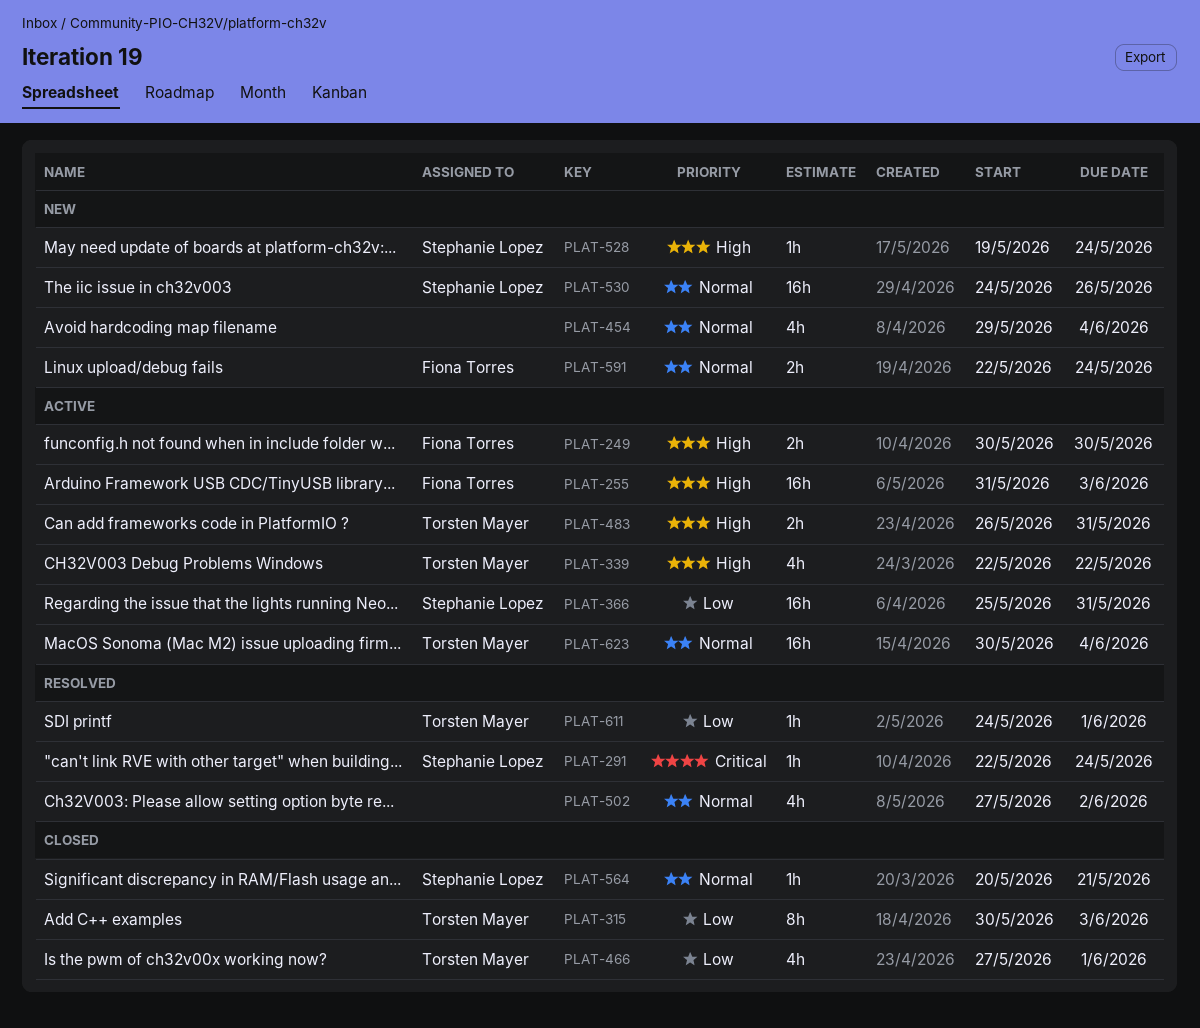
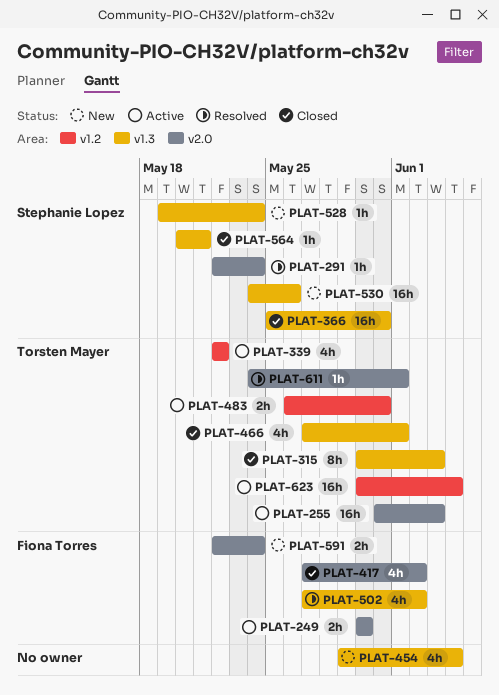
PLAT-255, owner: Fiona Torres -> Torsten Mayer
PLAT-366, status: Active -> Closed
PLAT-417: none -> present
PLAT-502, owner: none -> Fiona Torres

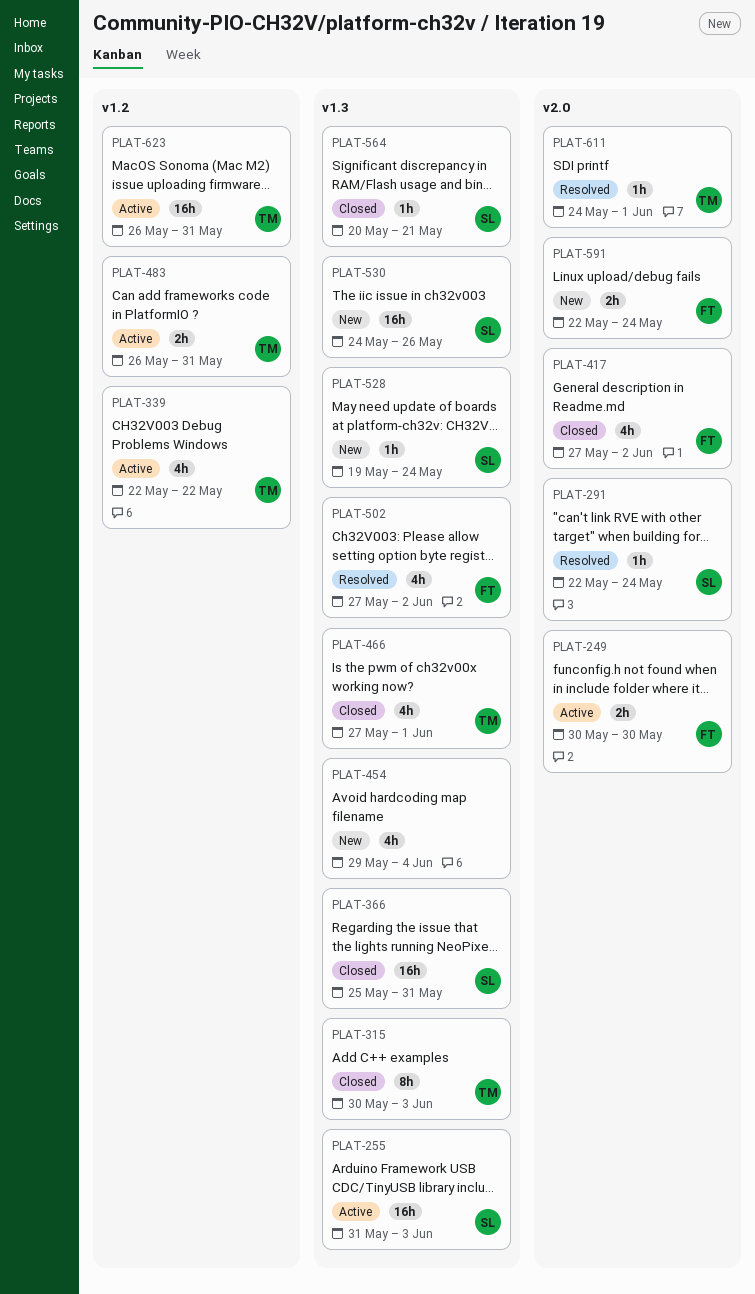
PLAT-255, owner: Torsten Mayer -> Stephanie Lopez
PLAT-255, label: v2.0 -> v1.3
PLAT-623, start: May 30 -> May 26
PLAT-623, due: Jun 4 -> May 31

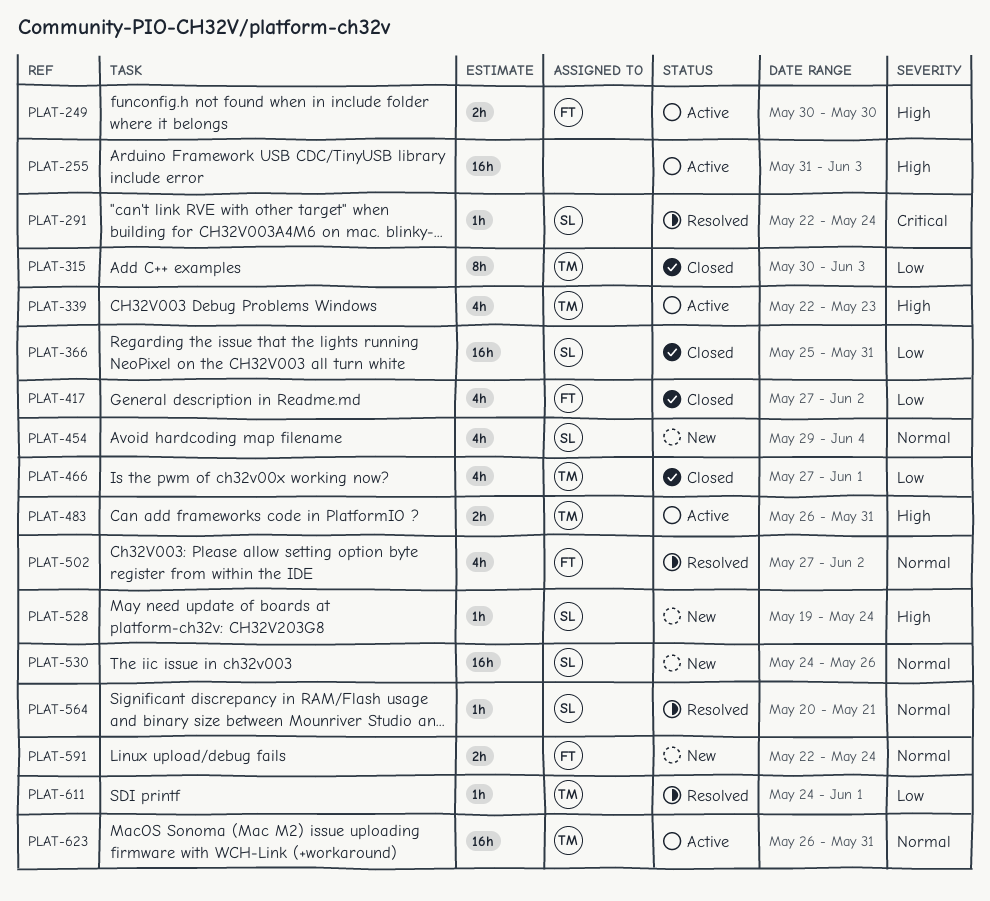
PLAT-255, owner: SL -> none
PLAT-339, due: May 22 -> May 23
PLAT-454, owner: none -> SL
PLAT-564, status: Closed -> Resolved

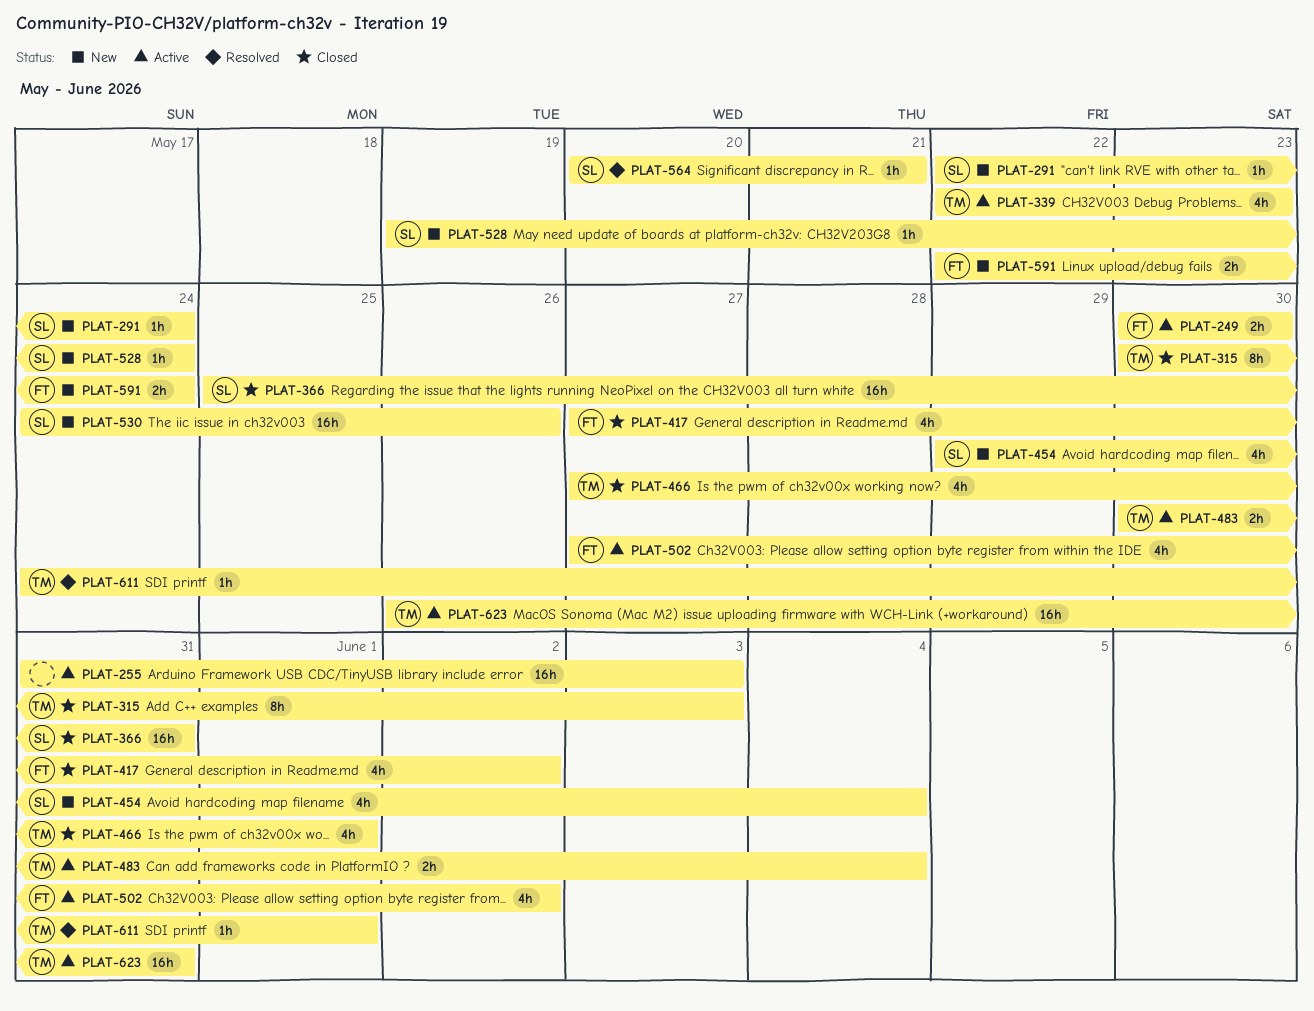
PLAT-291, status: Resolved -> New
PLAT-483, start: May 26 -> May 30
PLAT-483, due: May 31 -> Jun 4
PLAT-502, status: Resolved -> Active

